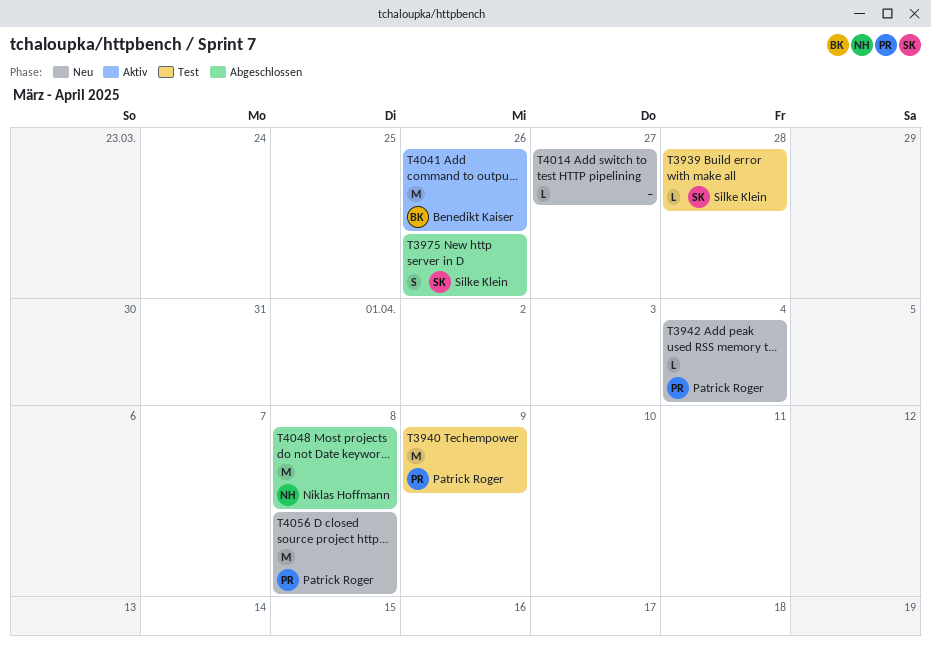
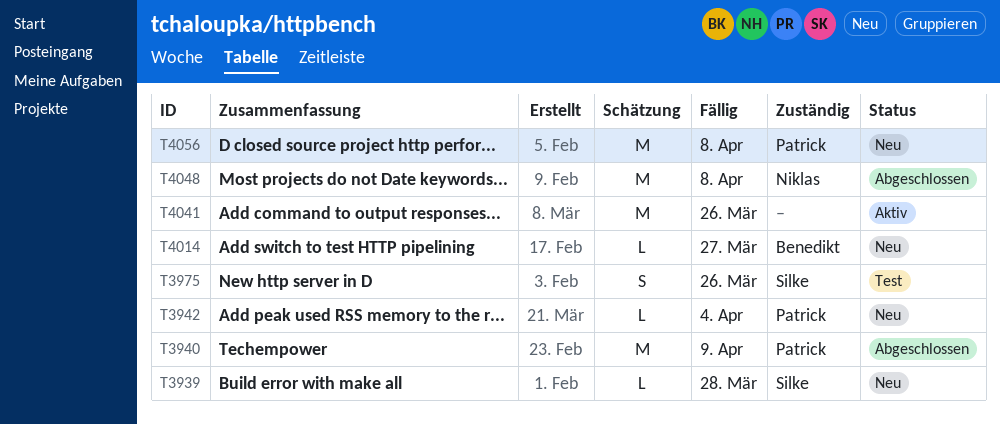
T3939, status: Test -> Neu
T3940, status: Test -> Abgeschlossen
T3975, status: Abgeschlossen -> Test
T4014, owner: none -> Benedikt Kaiser
T4041, owner: Benedikt Kaiser -> none

